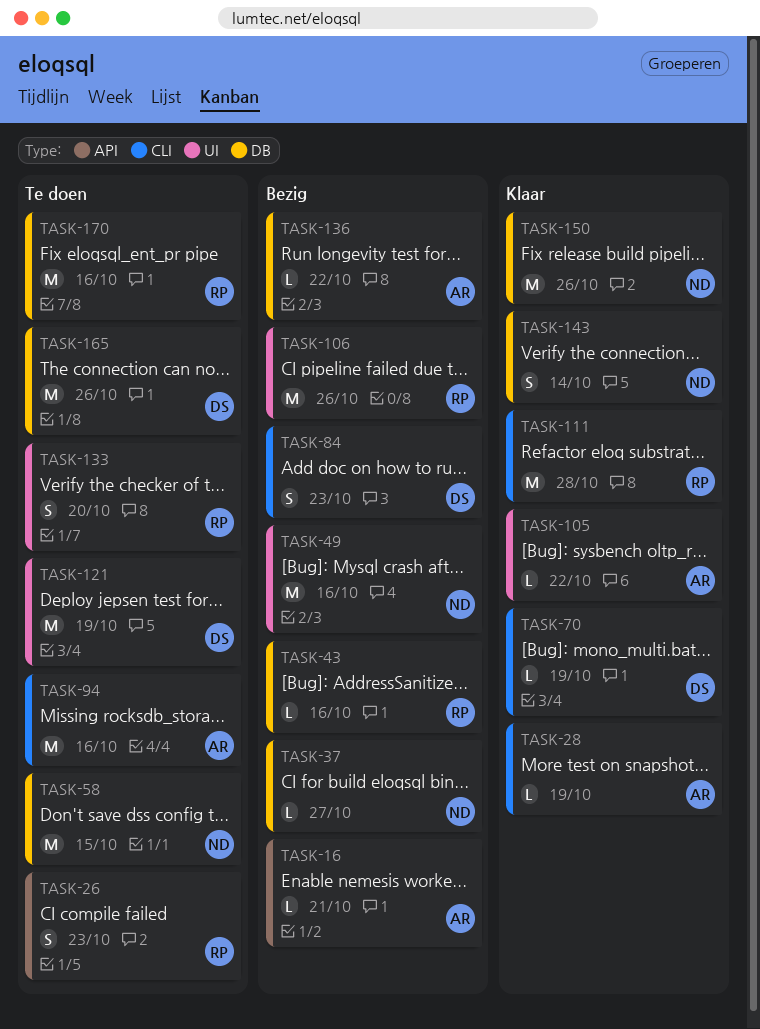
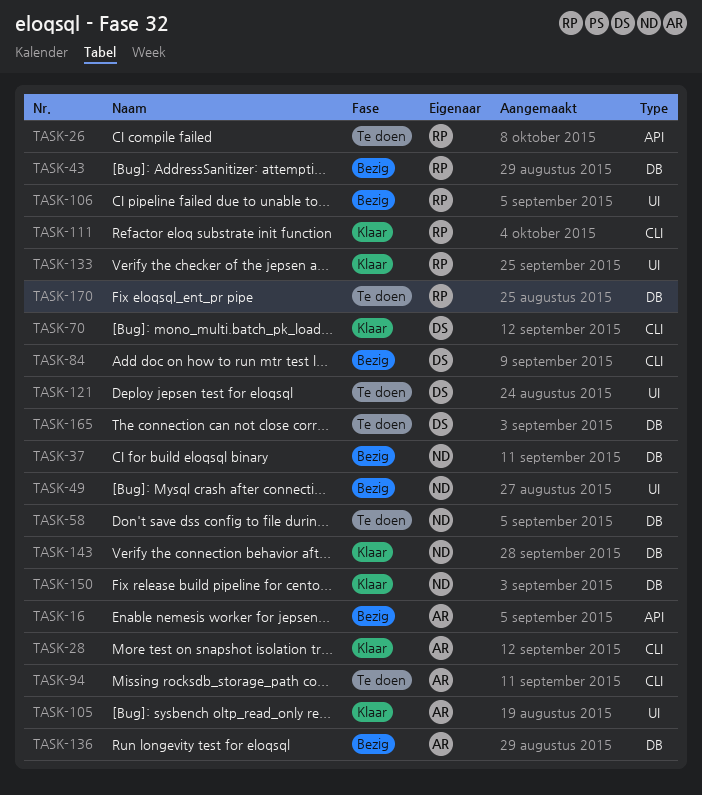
TASK-133, status: Te doen -> Klaar

